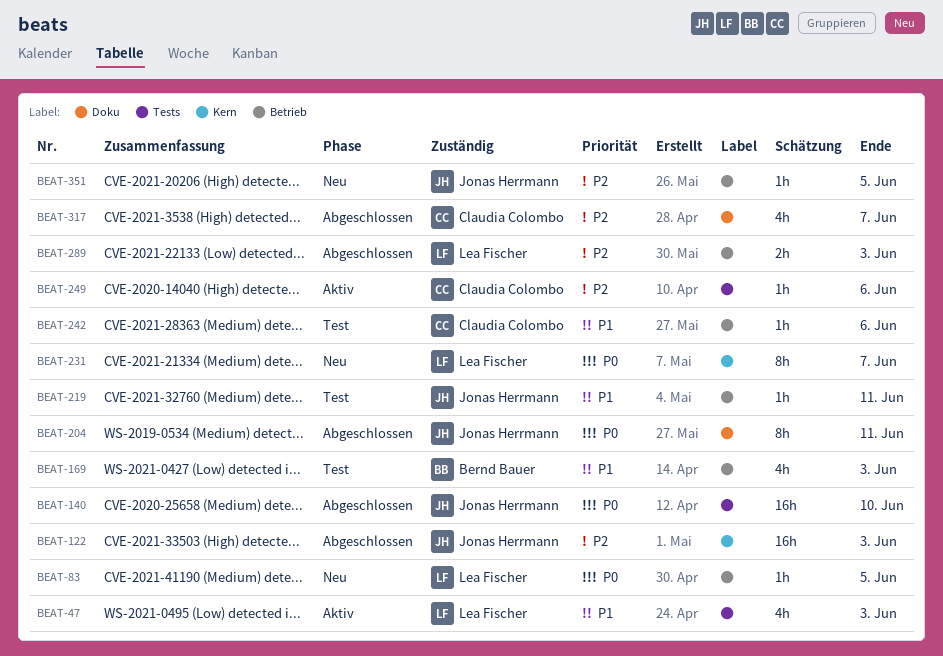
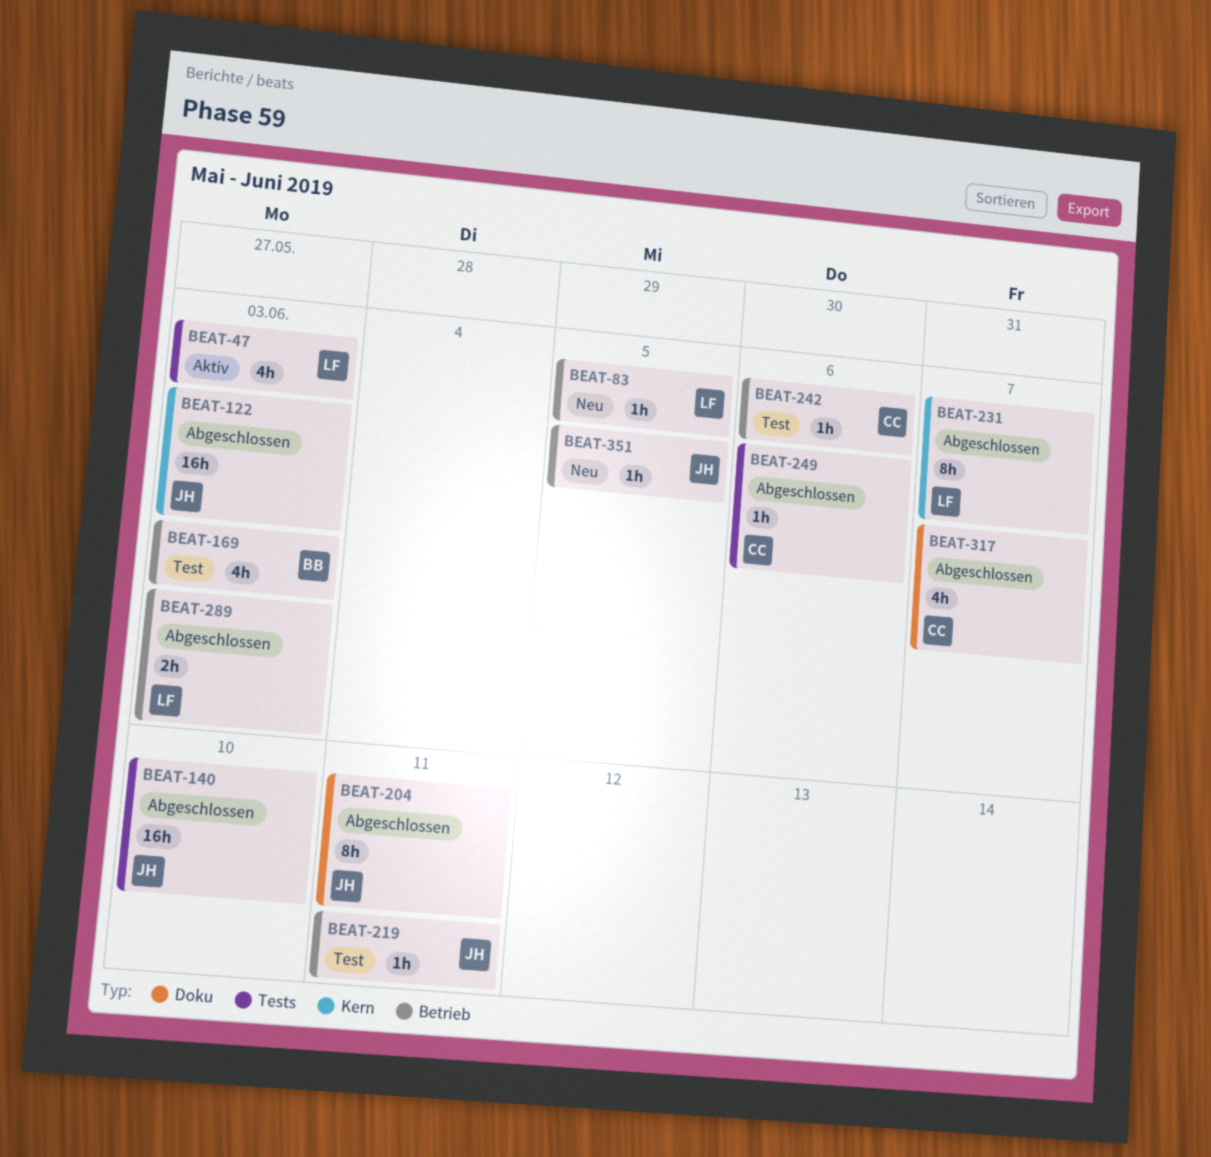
BEAT-231, status: Neu -> Abgeschlossen
BEAT-249, status: Aktiv -> Abgeschlossen

